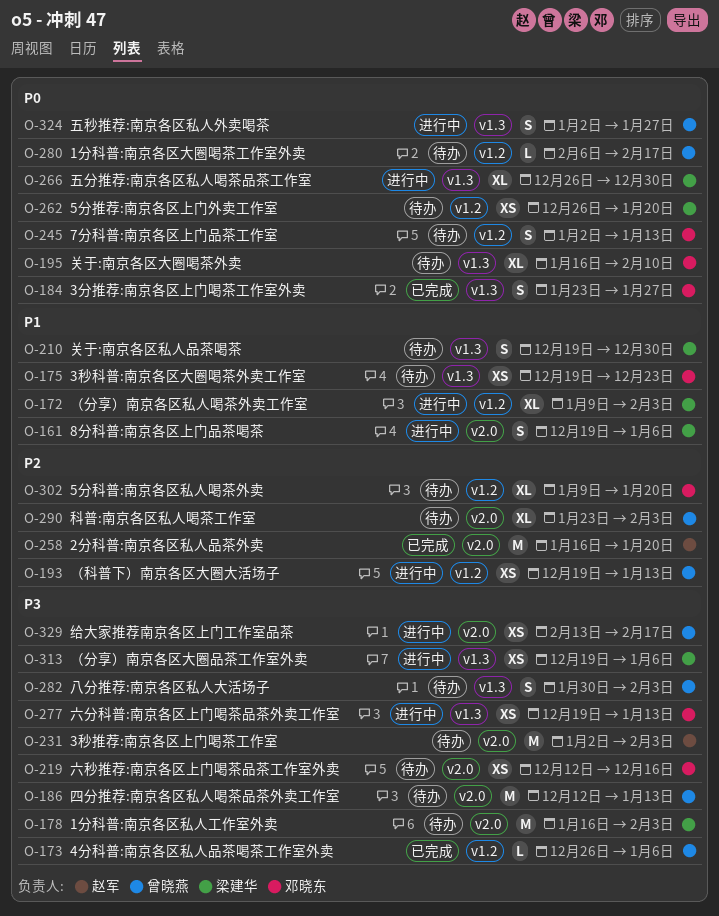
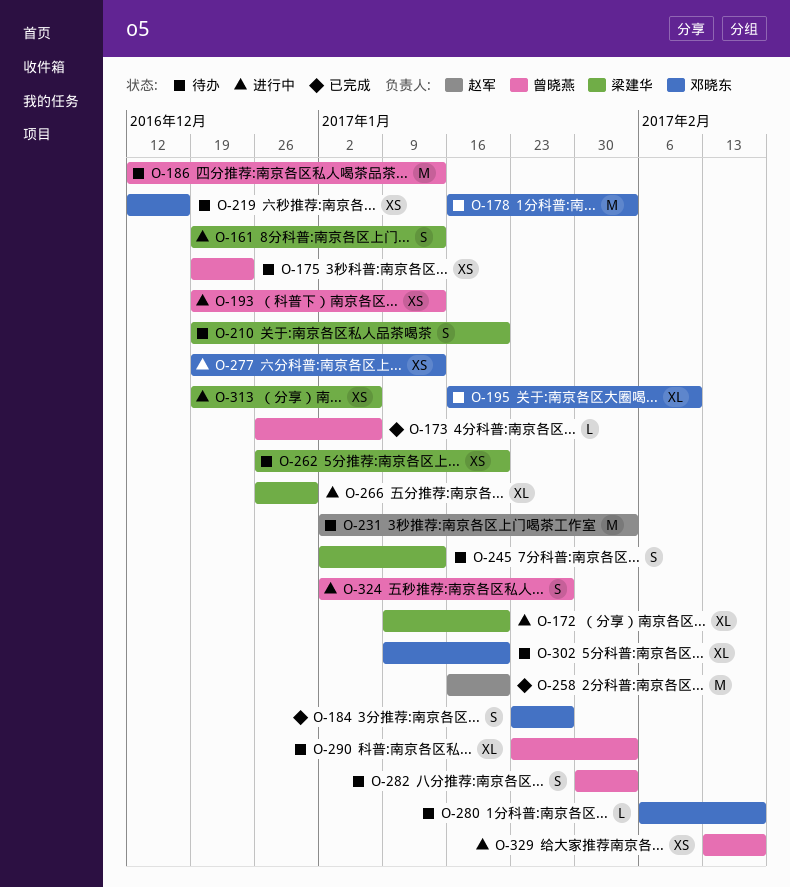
O-161, due: Jan 6 -> Jan 13
O-172, due: Feb 3 -> Jan 20
O-175, owner: 邓晓东 -> 曾晓燕
O-178, owner: 梁建华 -> 邓晓东
O-210, due: Dec 30 -> Jan 20
O-245, owner: 邓晓东 -> 梁建华
O-280, owner: 曾晓燕 -> 邓晓东

